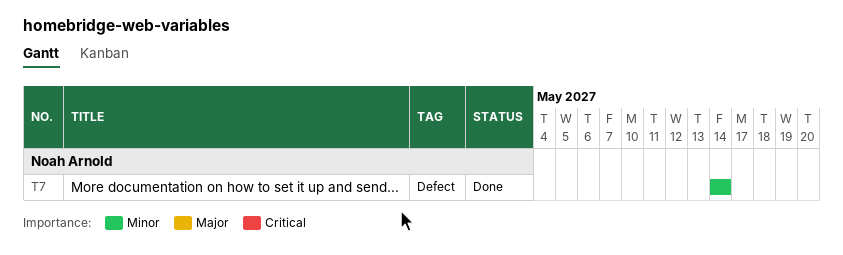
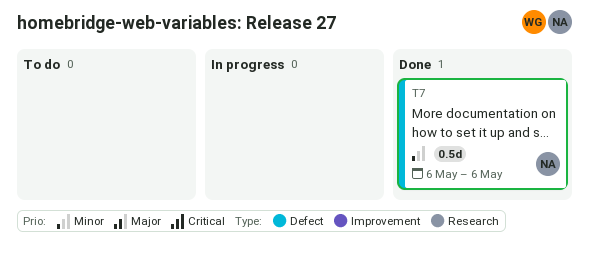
T7, start: May 14 -> May 6
T7, due: May 14 -> May 6

